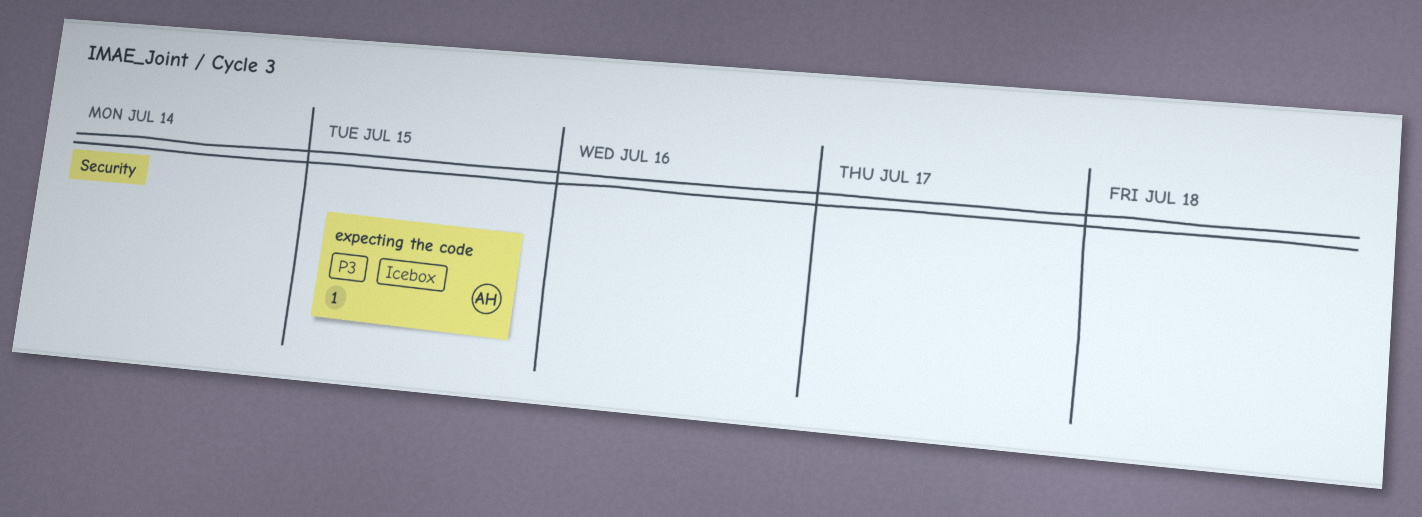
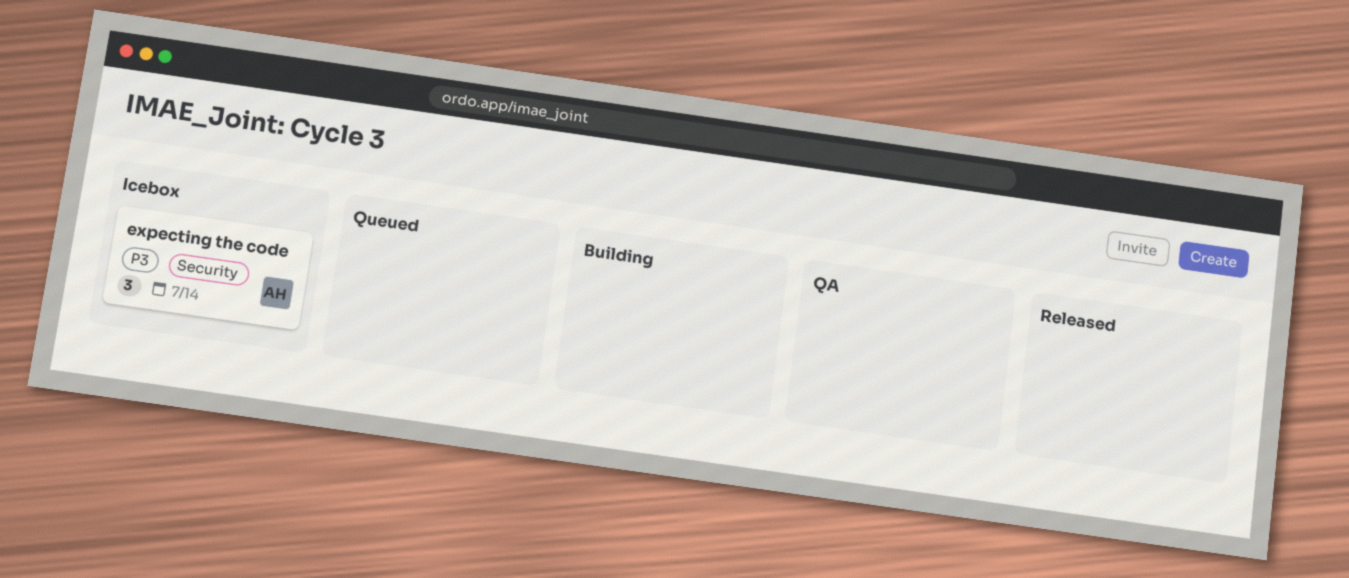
expecting the code, estimate: 1 -> 3
expecting the code, due: Jul 15 -> Jul 14

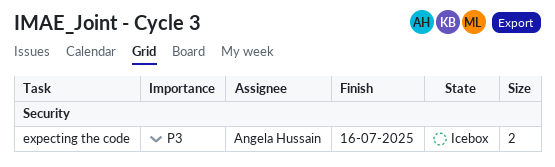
expecting the code, estimate: 3 -> 2
expecting the code, due: Jul 14 -> Jul 16

